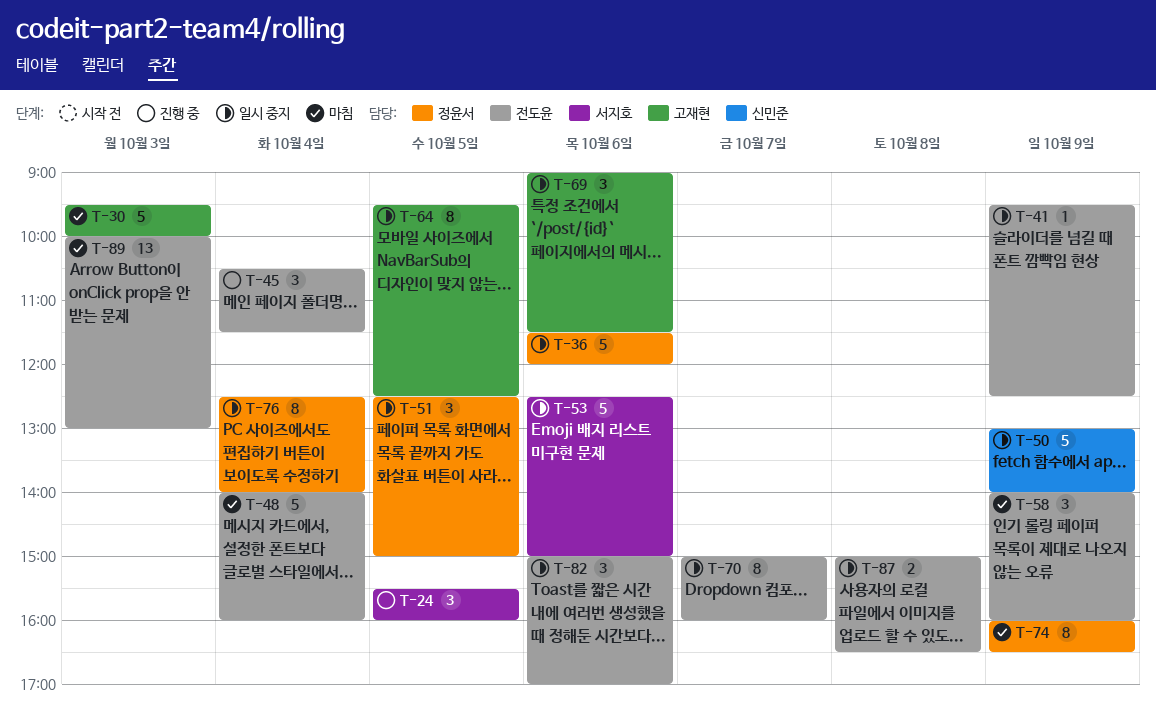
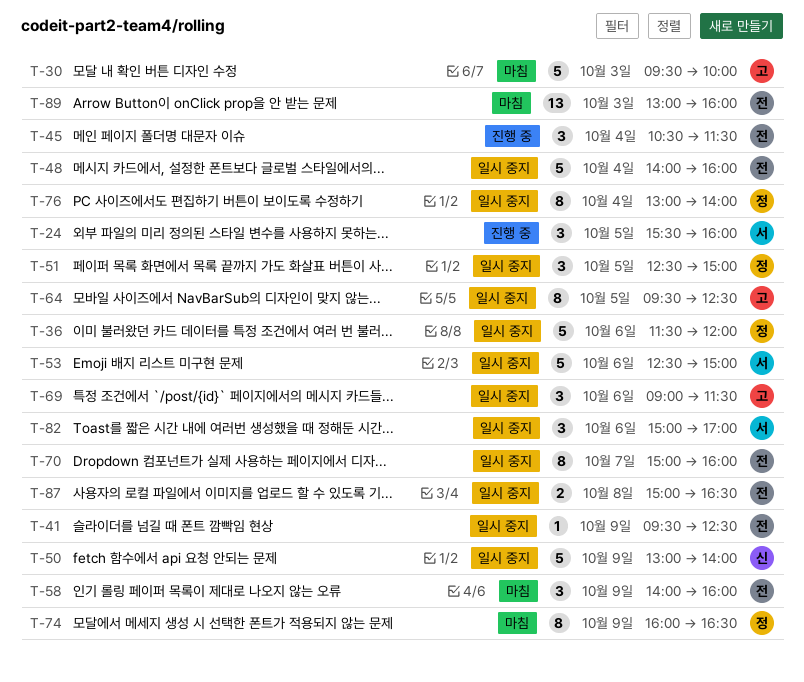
T-48, status: 마침 -> 일시 중지
T-76, begins: 12:30 -> 13:00
T-82, owner: 전도윤 -> 서지호
T-89, begins: 10:00 -> 13:00
T-89, ends: 13:00 -> 16:00

